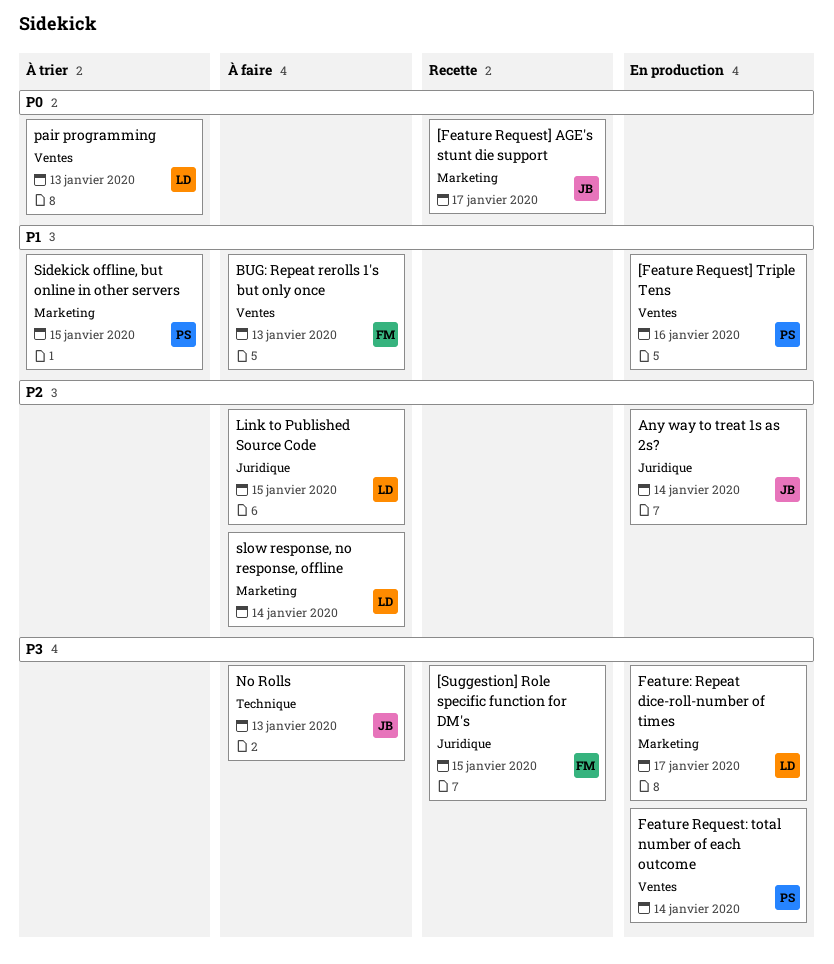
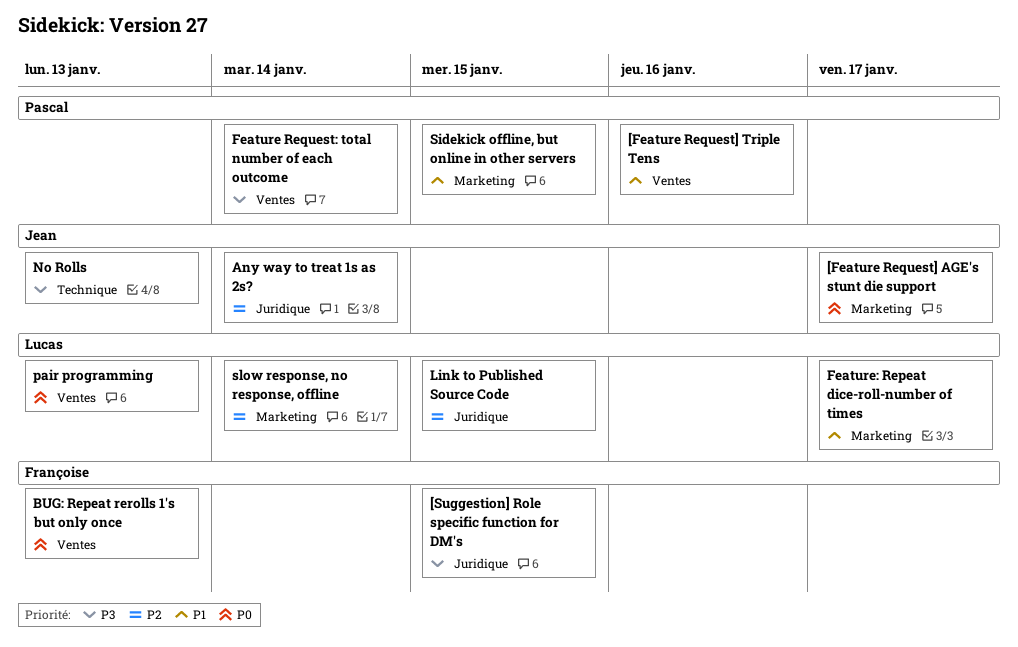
BUG: Repeat rerolls 1's but only once, priority: P1 -> P0
Feature: Repeat dice-roll-number of times, priority: P3 -> P1

